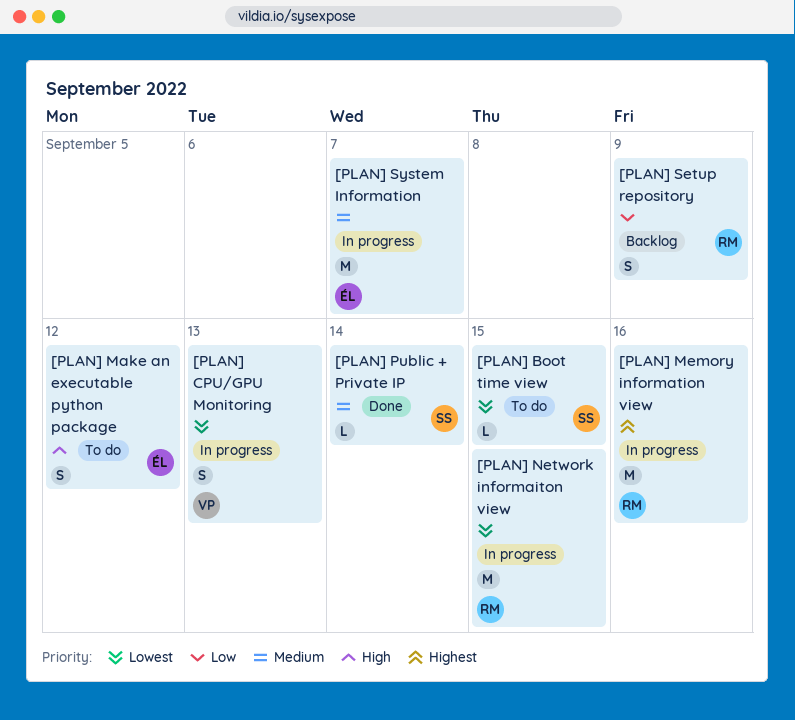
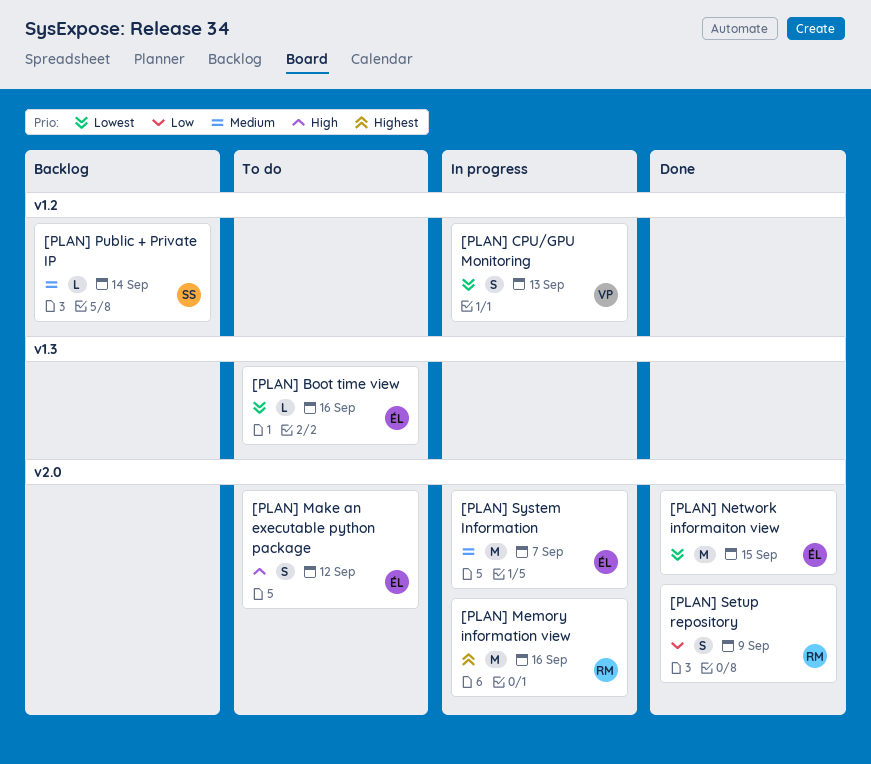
[PLAN] Boot time view, owner: SS -> ÉL
[PLAN] Boot time view, due: Sep 15 -> Sep 16
[PLAN] Network informaiton view, status: In progress -> Done
[PLAN] Network informaiton view, owner: RM -> ÉL
[PLAN] Public + Private IP, status: Done -> Backlog
[PLAN] Setup repository, status: Backlog -> Done

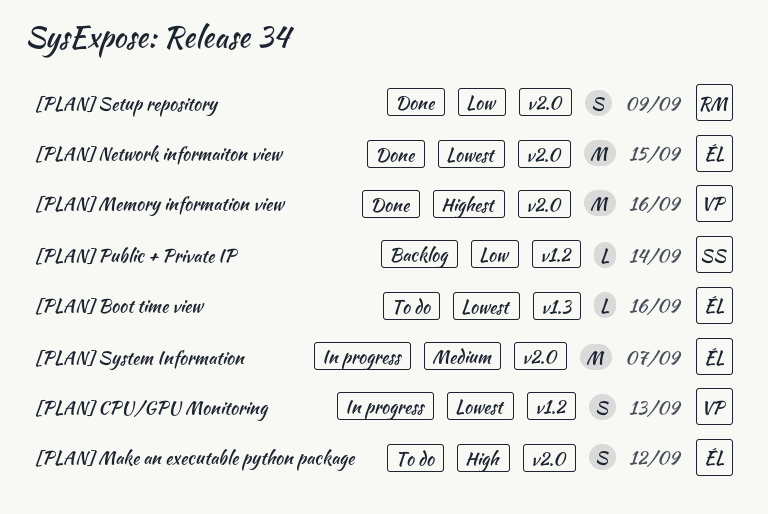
[PLAN] Memory information view, status: In progress -> Done
[PLAN] Memory information view, owner: RM -> VP
[PLAN] Public + Private IP, priority: Medium -> Low

